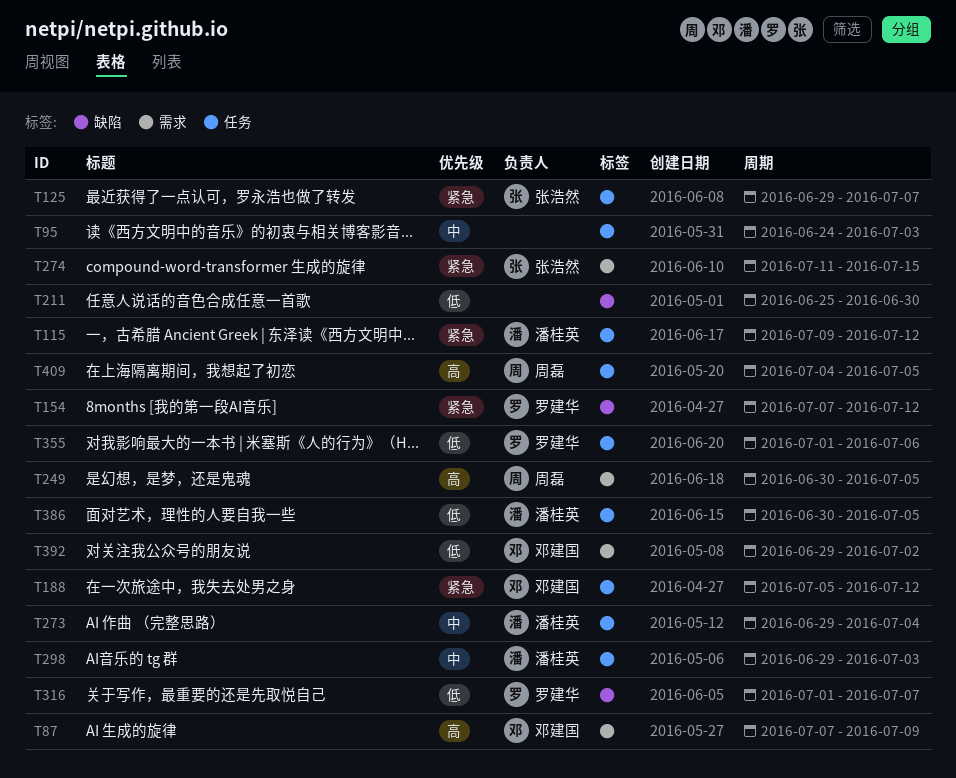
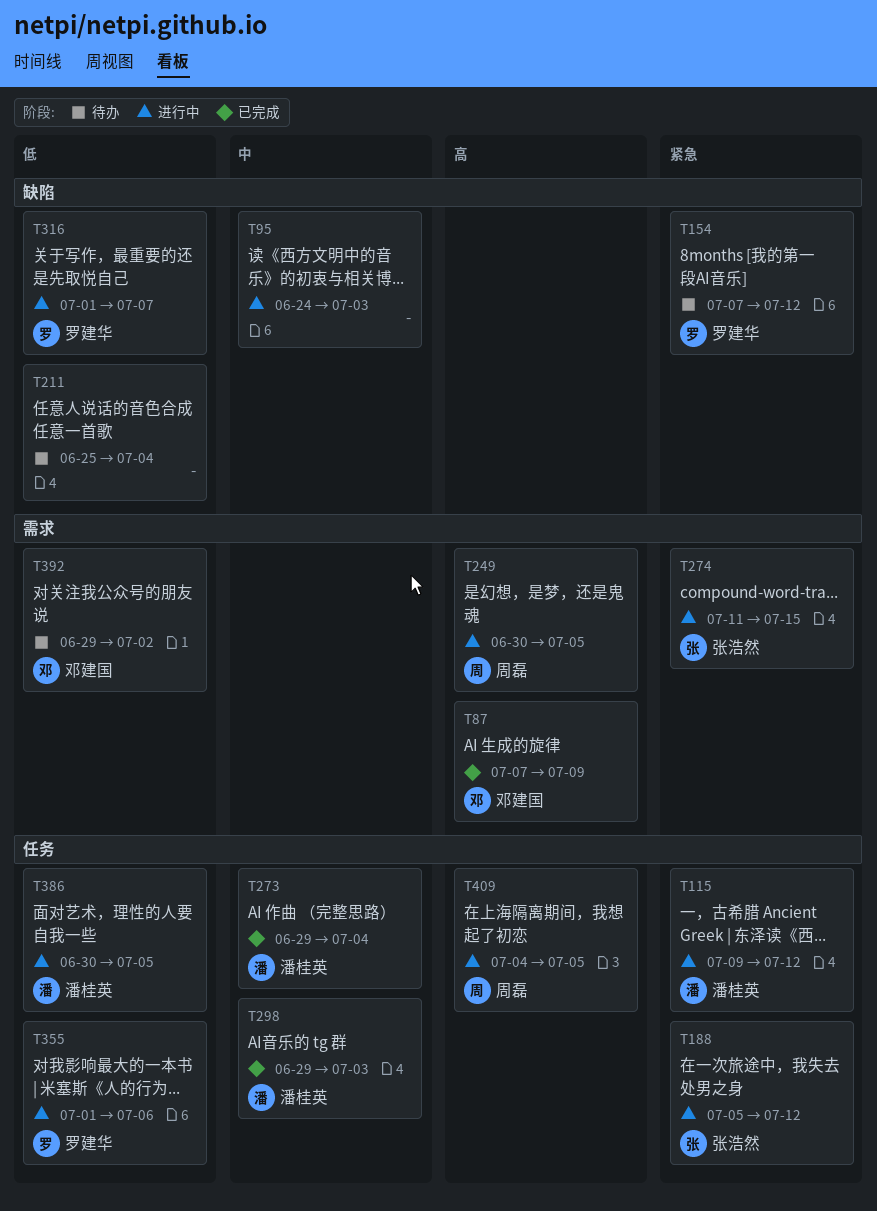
T95, label: 任务 -> 缺陷
T125: present -> none
T188, owner: 邓建国 -> 张浩然
T211, due: Jun 30 -> Jul 4

